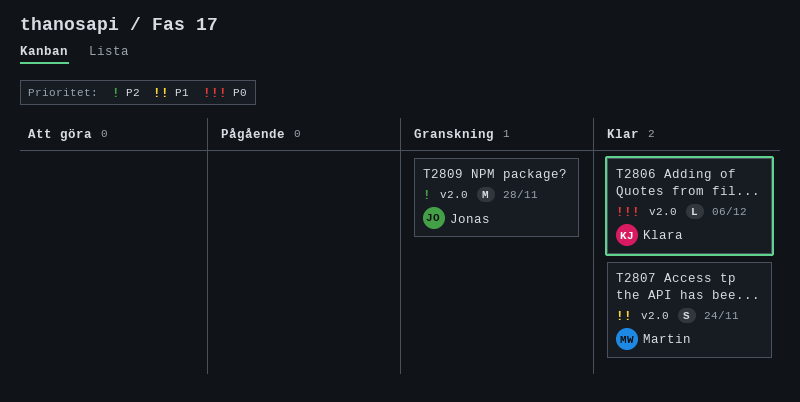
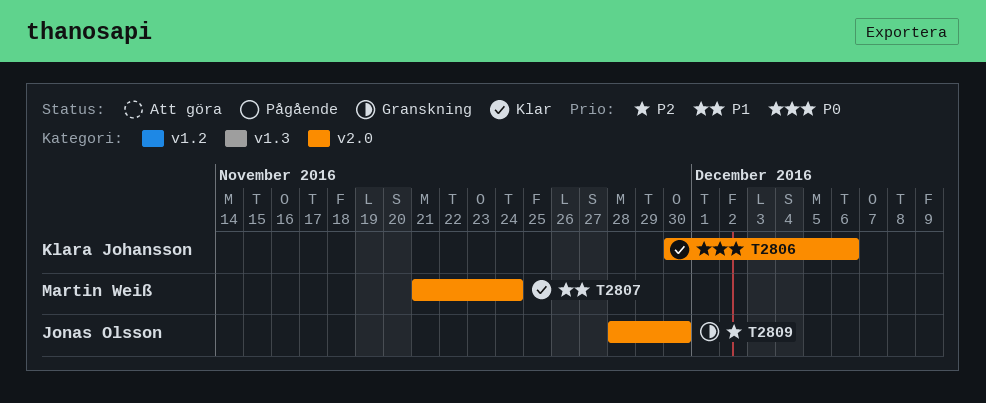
T2809, due: Nov 28 -> Nov 30

